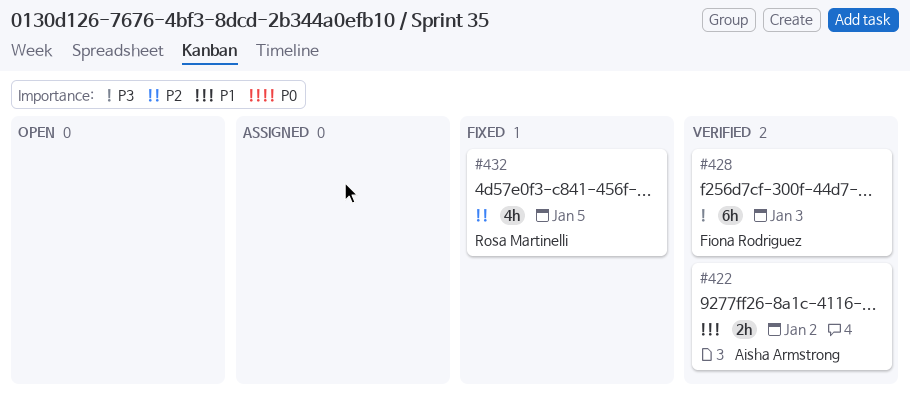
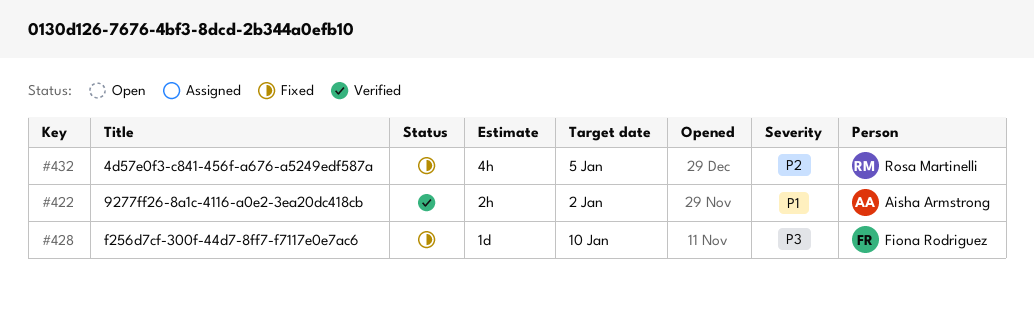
#428, status: Verified -> Fixed
#428, estimate: 6h -> 1d
#428, due: Jan 3 -> Jan 10

